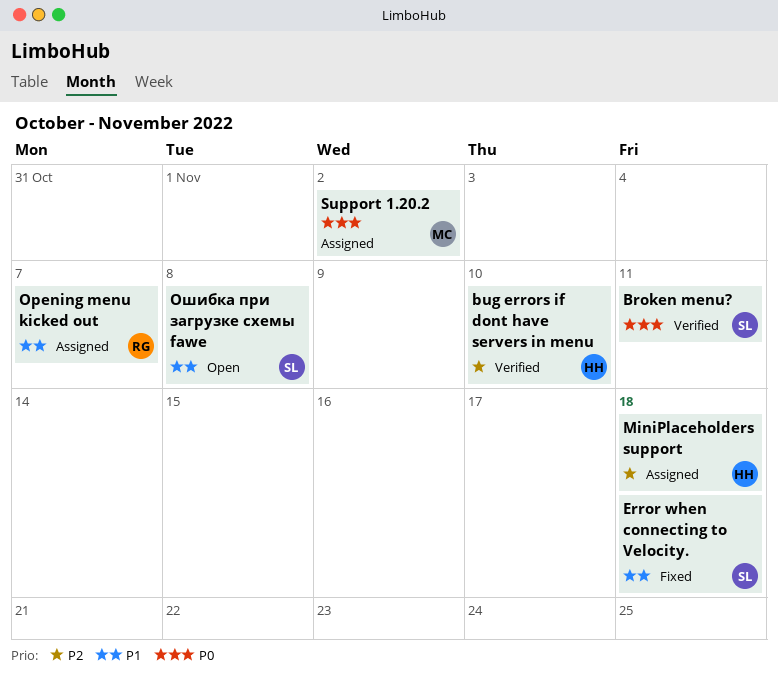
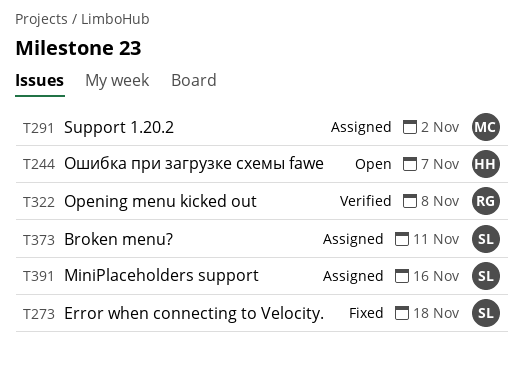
Broken menu?, status: Verified -> Assigned
bug errors if dont have servers in menu: present -> none
MiniPlaceholders support, owner: HH -> SL
MiniPlaceholders support, due: Nov 18 -> Nov 16
Opening menu kicked out, status: Assigned -> Verified
Opening menu kicked out, due: Nov 7 -> Nov 8
Ошибка при загрузке схемы fawe, owner: SL -> HH
Ошибка при загрузке схемы fawe, due: Nov 8 -> Nov 7

